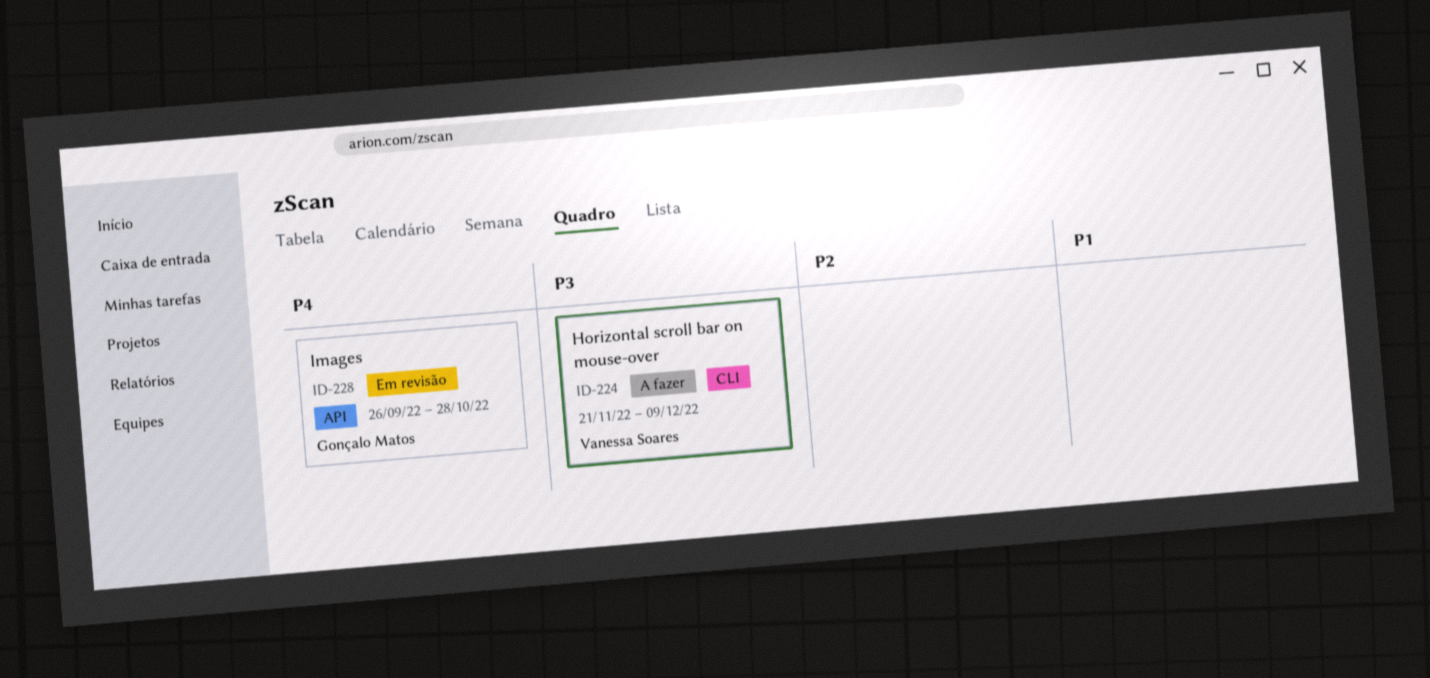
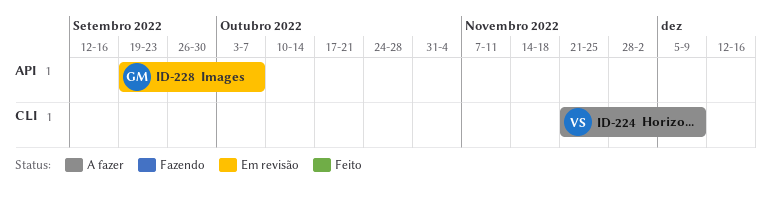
ID-228, start: Sep 26 -> Sep 19
ID-228, due: Oct 28 -> Oct 7

